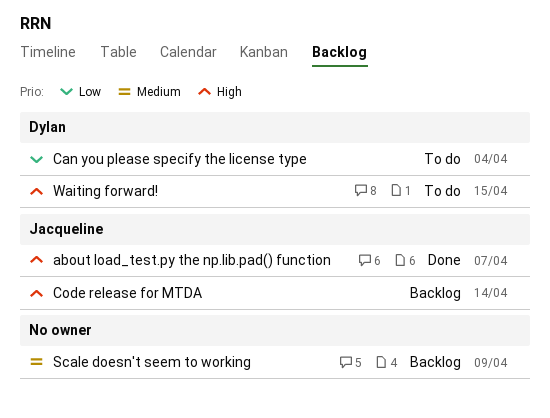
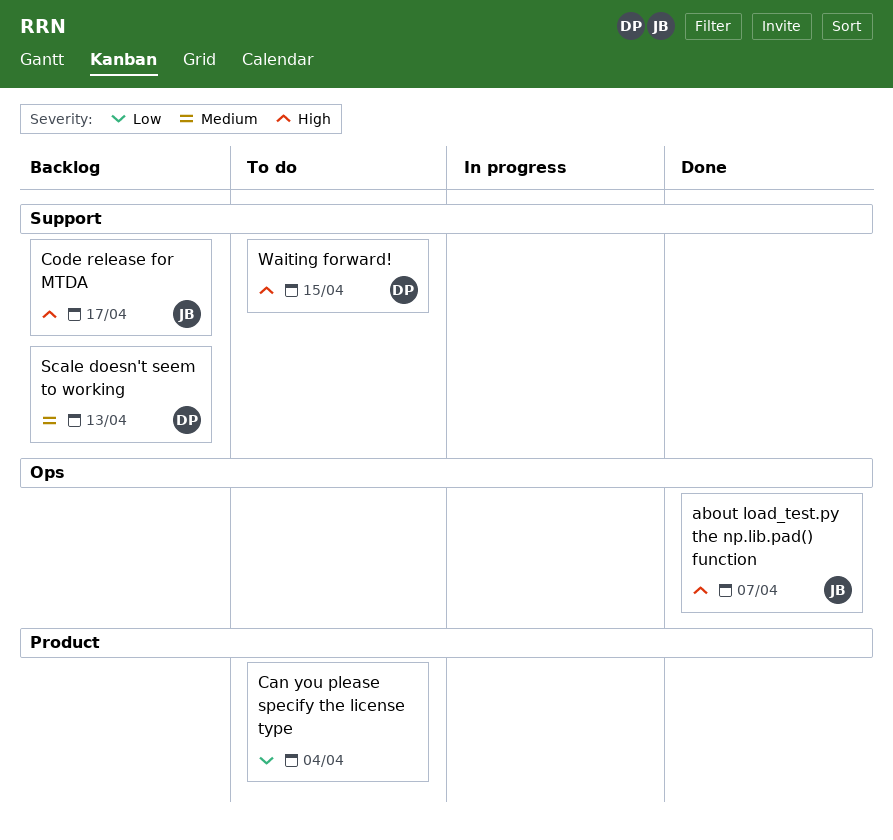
Can you please specify the license type, owner: Dylan -> none
Code release for MTDA, due: Apr 14 -> Apr 17
Scale doesn't seem to working, owner: none -> Dylan
Scale doesn't seem to working, due: Apr 9 -> Apr 13

